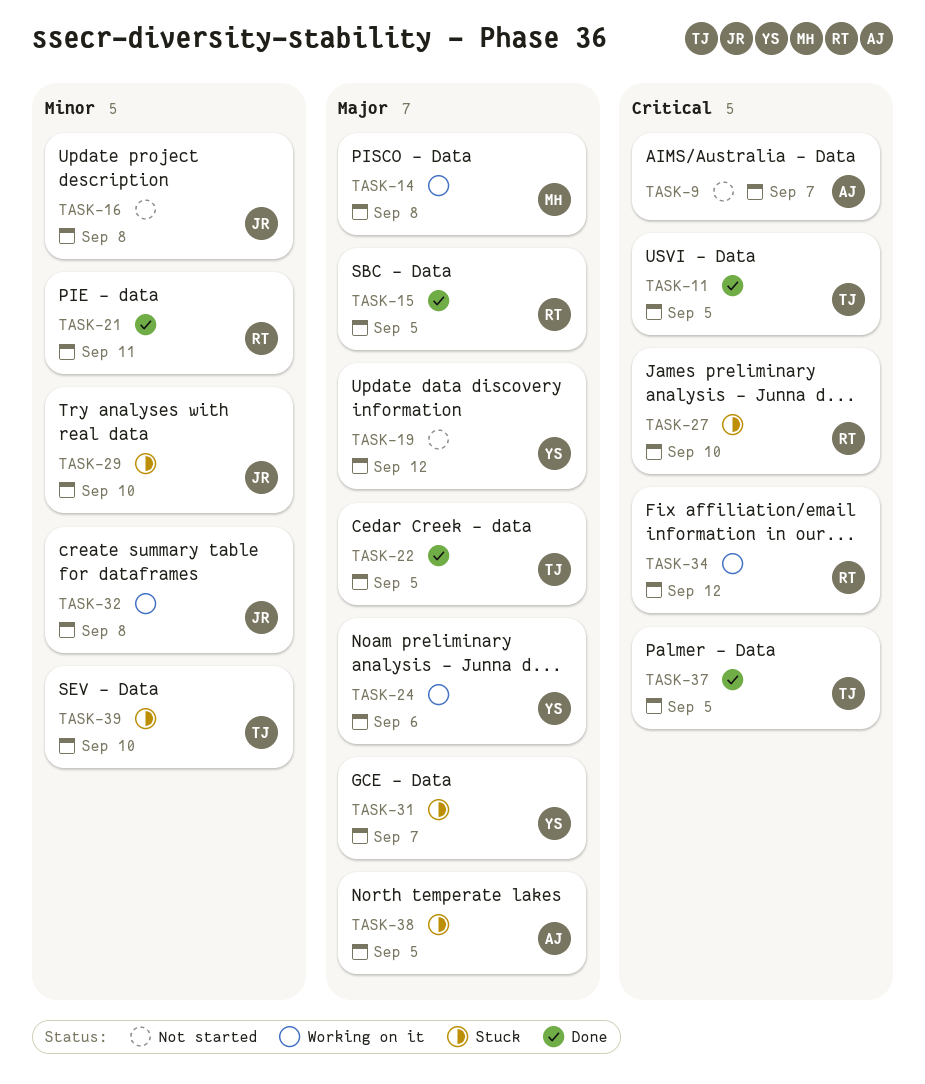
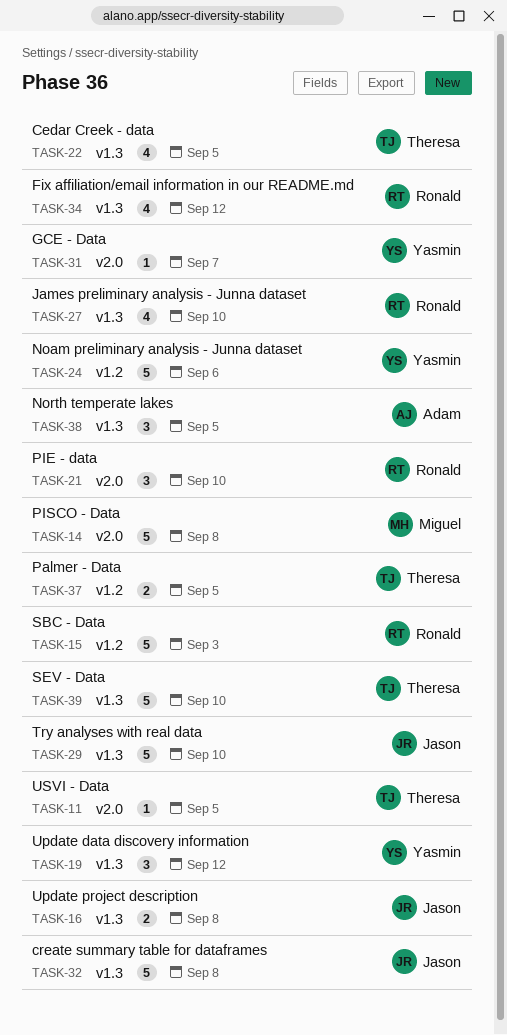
TASK-9: present -> none
TASK-15, due: Sep 5 -> Sep 3
TASK-21, due: Sep 11 -> Sep 10

